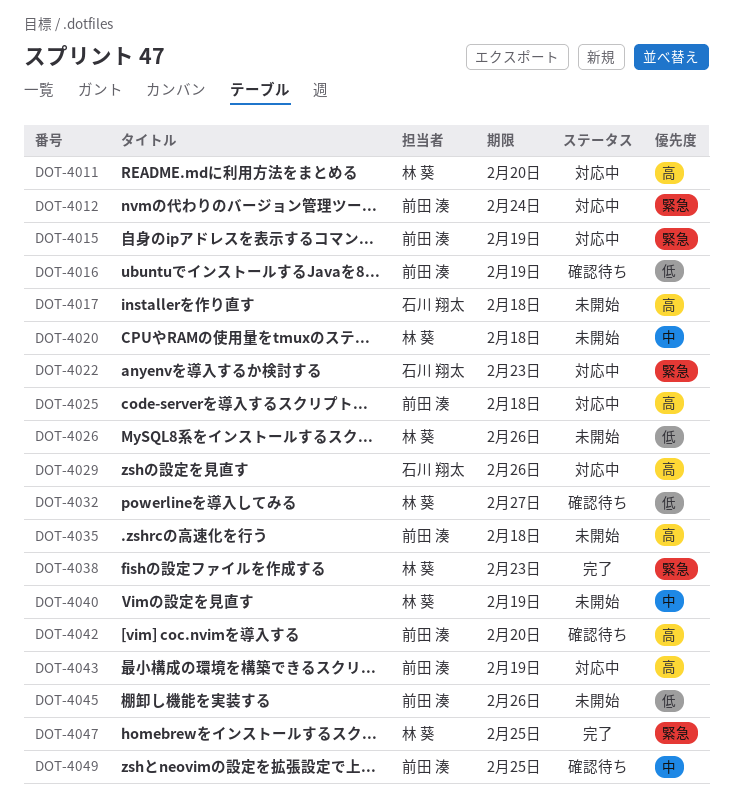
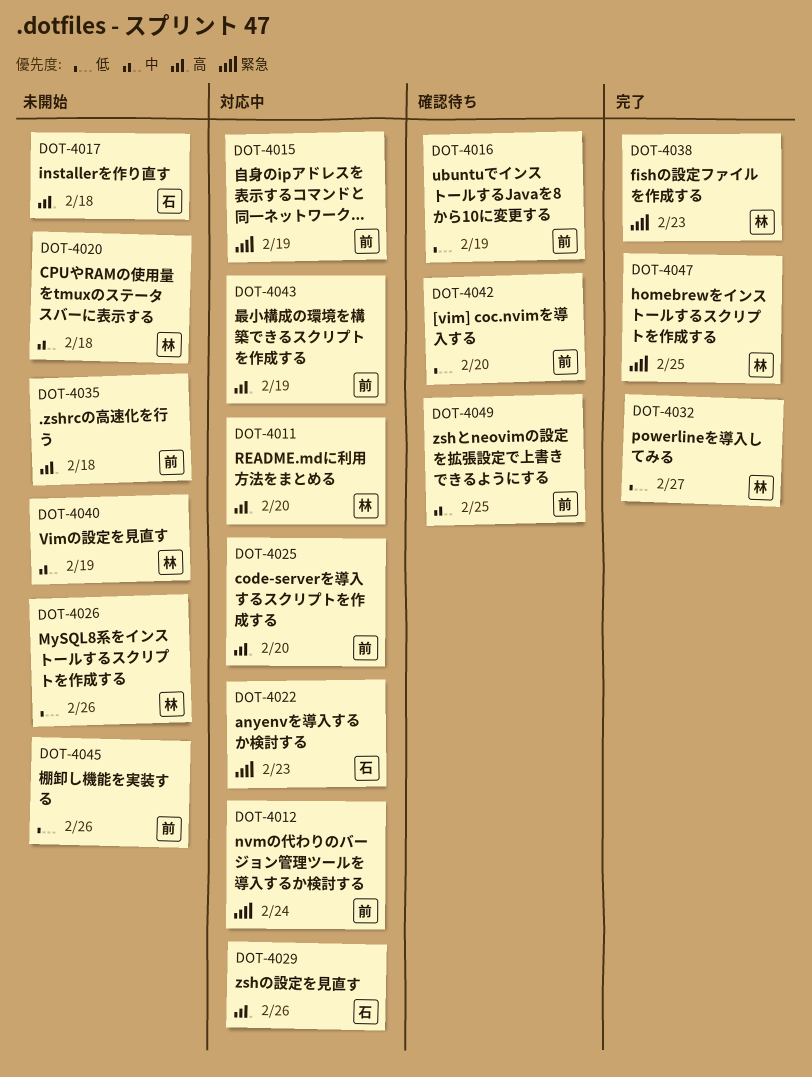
DOT-4025, due: Feb 18 -> Feb 20
DOT-4032, status: 確認待ち -> 完了
DOT-4042, priority: 高 -> 低

